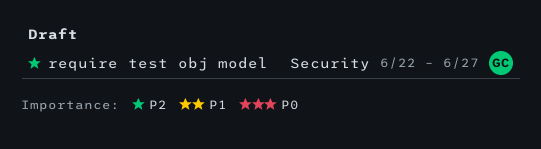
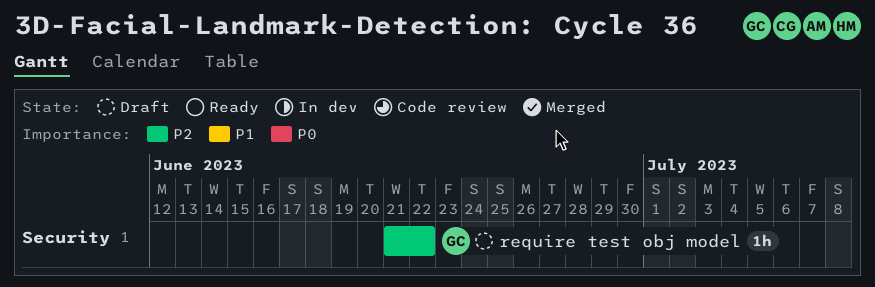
require test obj model, start: Jun 22 -> Jun 21
require test obj model, due: Jun 27 -> Jun 22

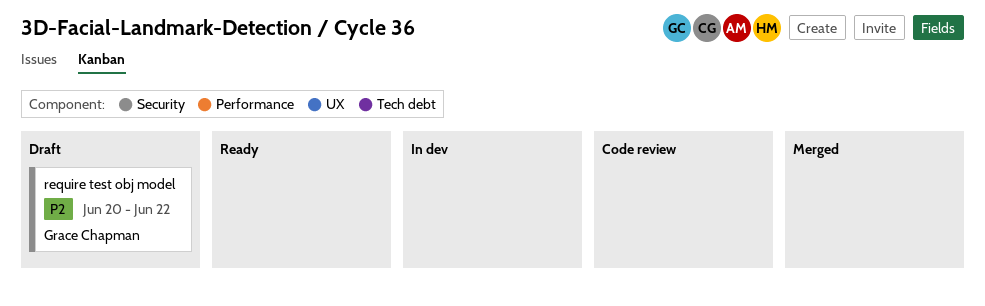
require test obj model, start: Jun 21 -> Jun 20

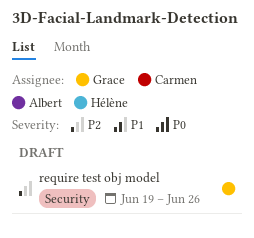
require test obj model, start: Jun 20 -> Jun 19
require test obj model, due: Jun 22 -> Jun 26

